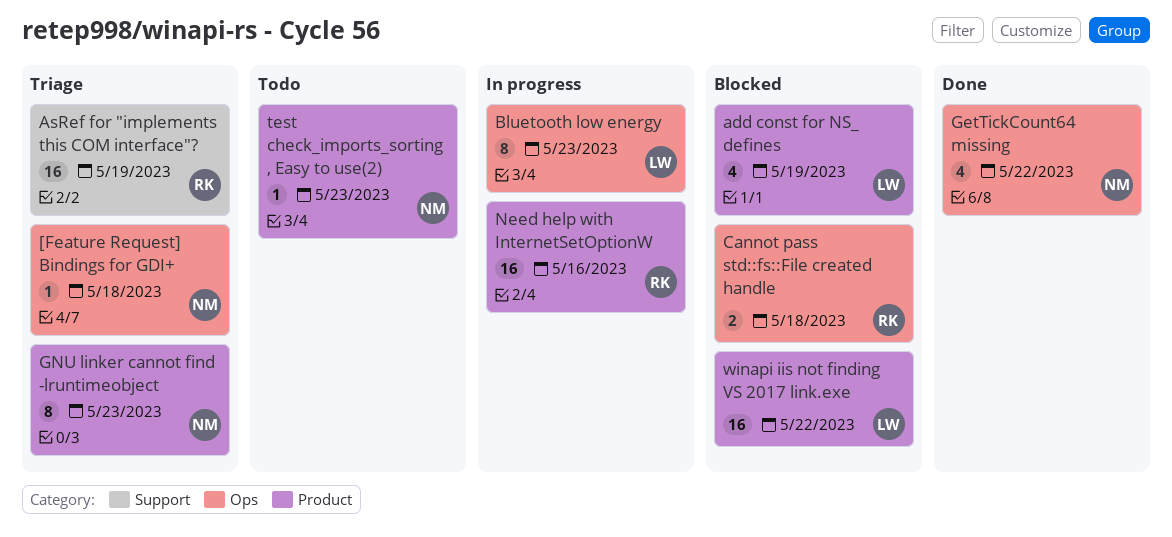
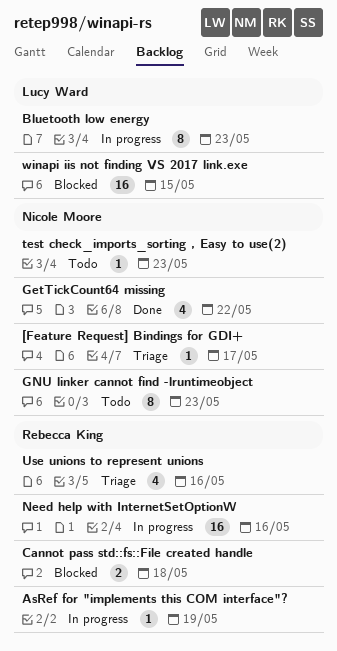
[Feature Request] Bindings for GDI+, due: May 18 -> May 17
add const for NS_ defines: present -> none
AsRef for "implements this COM interface"?, status: Triage -> In progress
AsRef for "implements this COM interface"?, estimate: 16 -> 1
GNU linker cannot find -lruntimeobject, status: Triage -> Todo
Use unions to represent unions: none -> present
winapi iis not finding VS 2017 link.exe, due: May 22 -> May 15

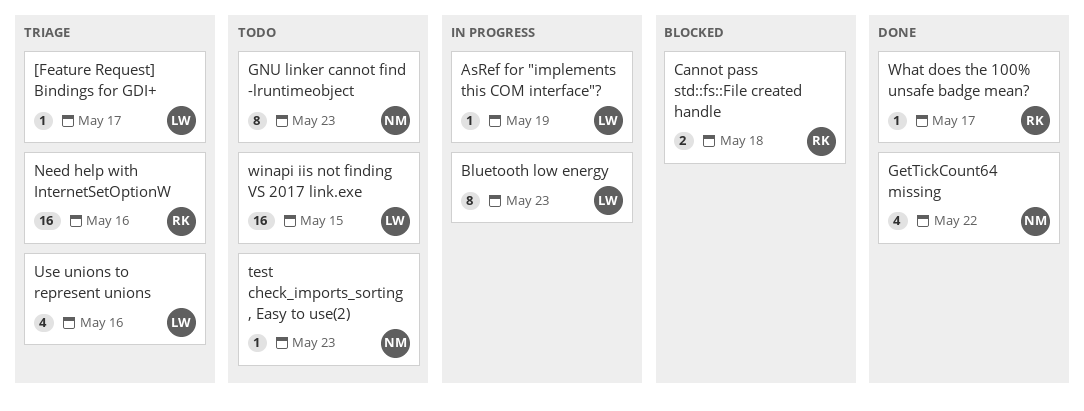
[Feature Request] Bindings for GDI+, owner: Nicole Moore -> Lucy Ward
AsRef for "implements this COM interface"?, owner: Rebecca King -> Lucy Ward
Need help with InternetSetOptionW, status: In progress -> Triage
Use unions to represent unions, owner: Rebecca King -> Lucy Ward
What does the 100% unsafe badge mean?: none -> present
winapi iis not finding VS 2017 link.exe, status: Blocked -> Todo

